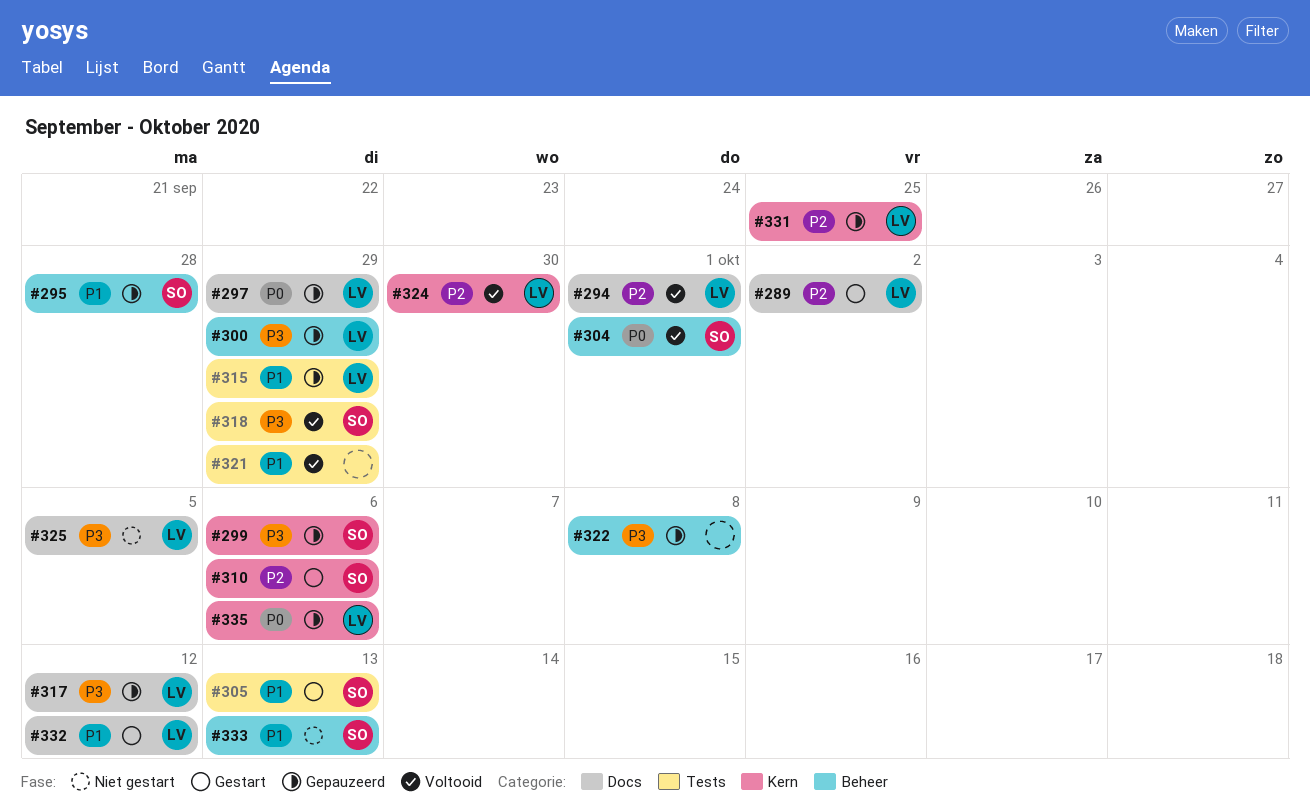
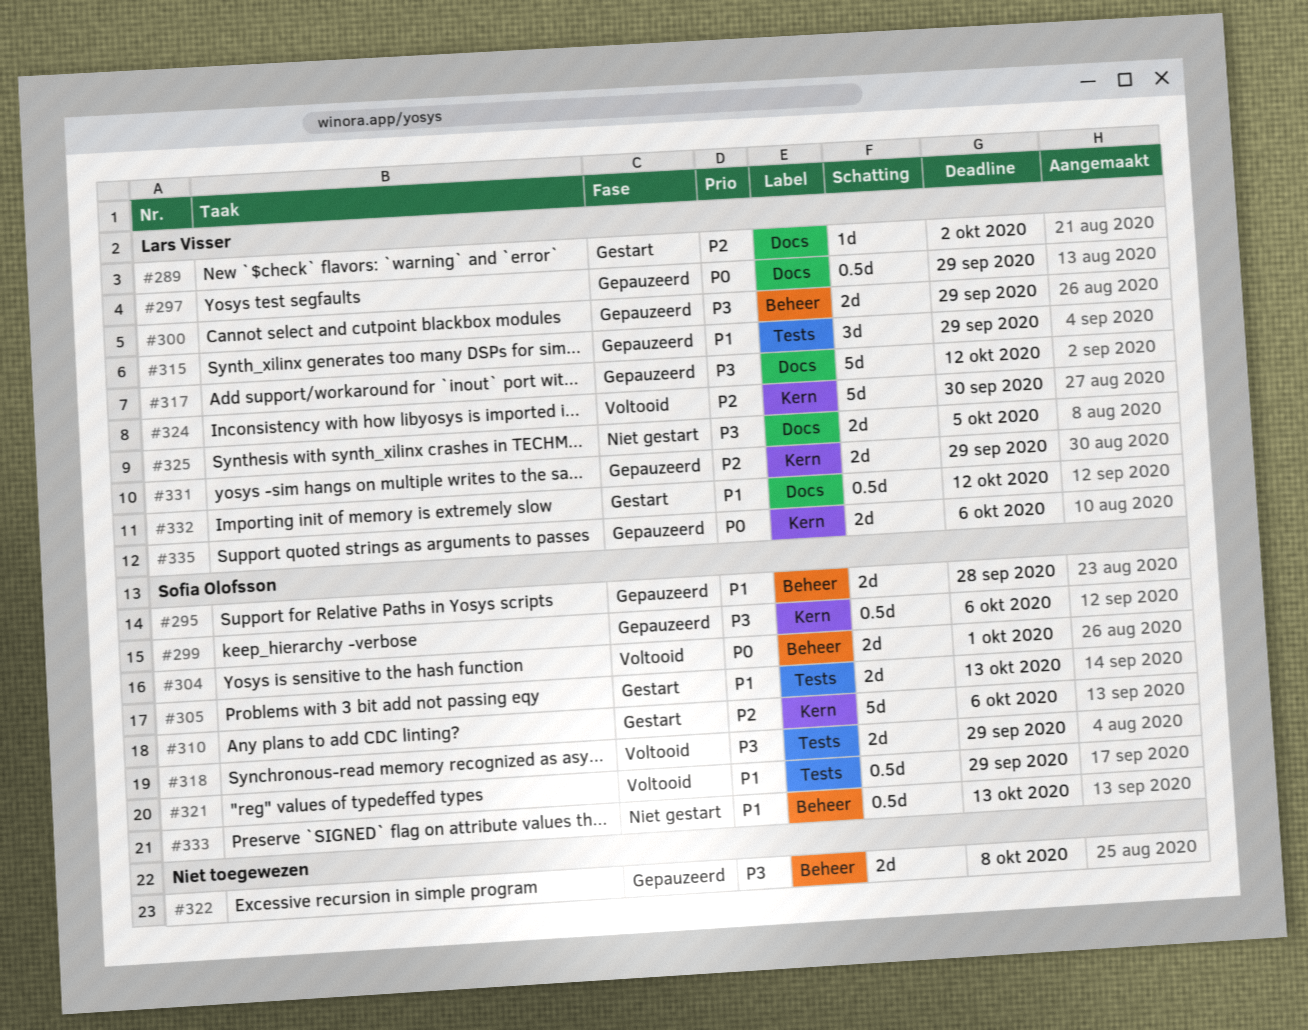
#294: present -> none
#321, owner: none -> Sofia Olofsson
#331, due: Sep 25 -> Sep 29

